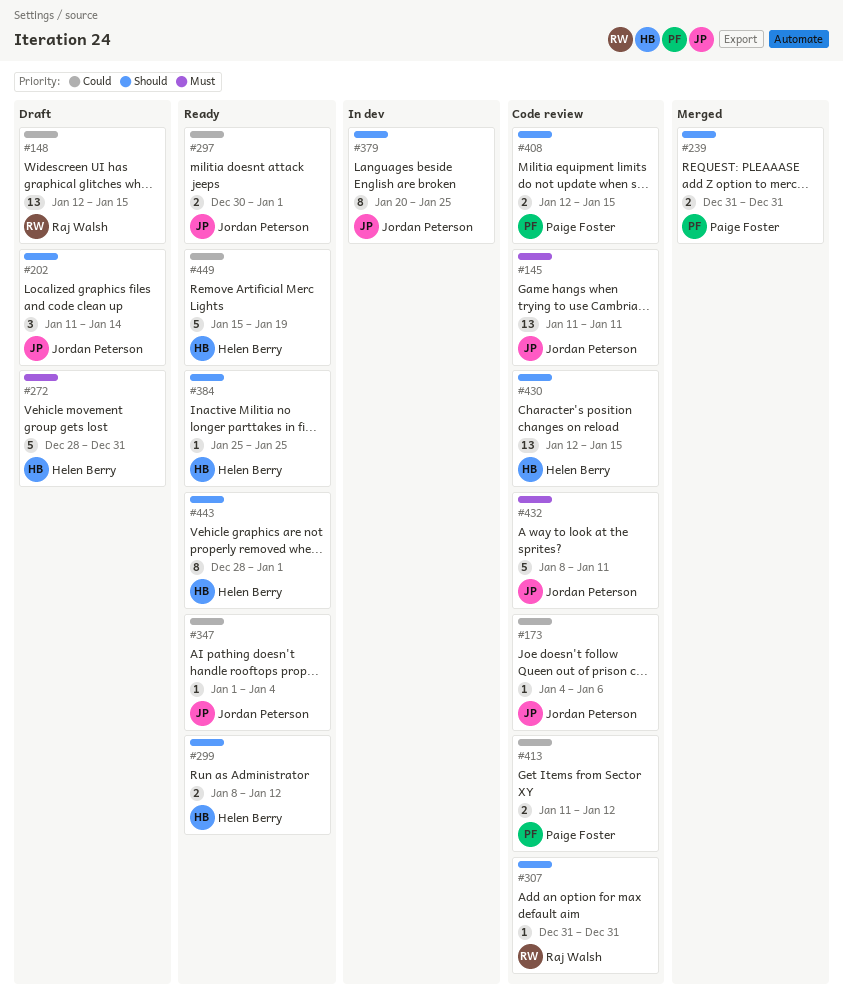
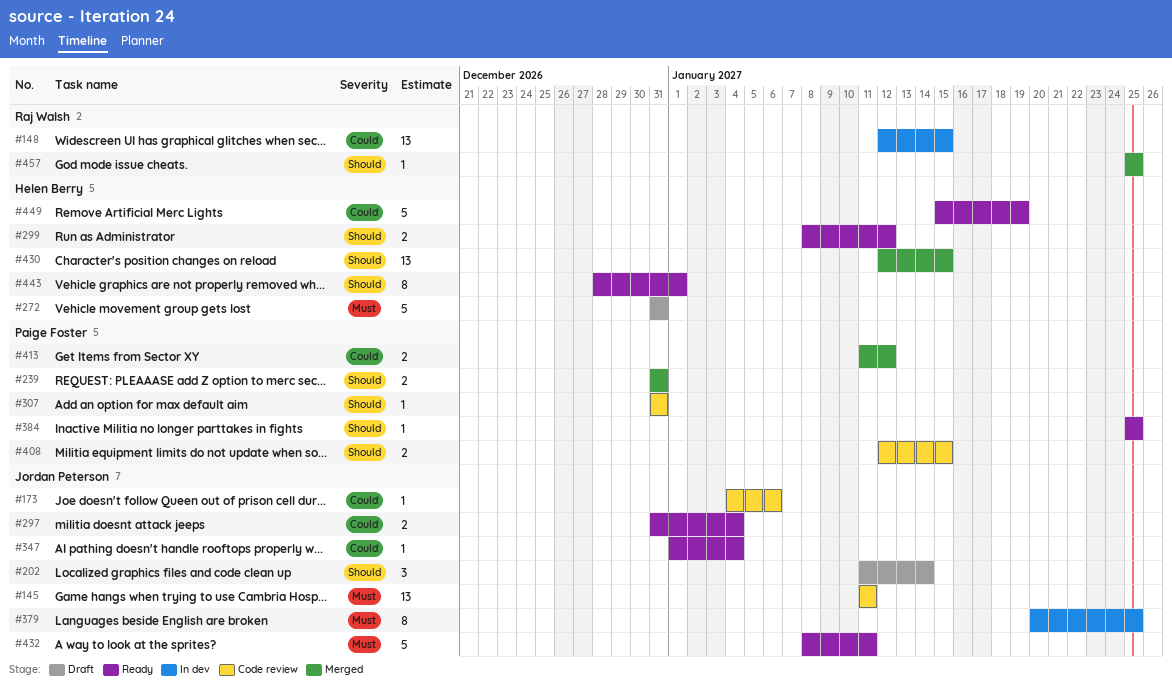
#148, status: Draft -> In dev
#272, start: Dec 28 -> Dec 31
#297, start: Dec 30 -> Dec 31
#297, due: Jan 1 -> Jan 4
#307, owner: Raj Walsh -> Paige Foster
#379, priority: Should -> Must
#384, owner: Helen Berry -> Paige Foster
#413, status: Code review -> Merged
#430, status: Code review -> Merged
#432, status: Code review -> Ready
#457: none -> present

